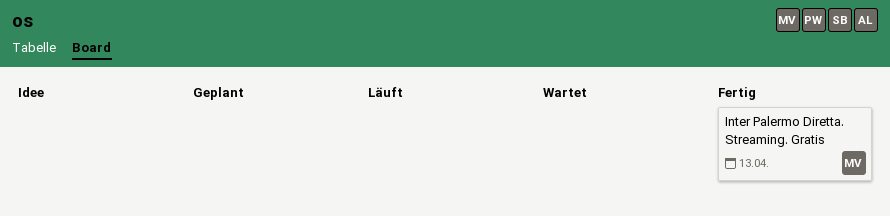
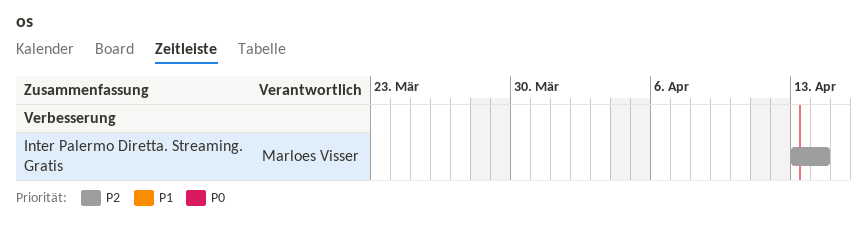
Inter Palermo Diretta. Streaming. Gratis, due: Apr 13 -> Apr 14

